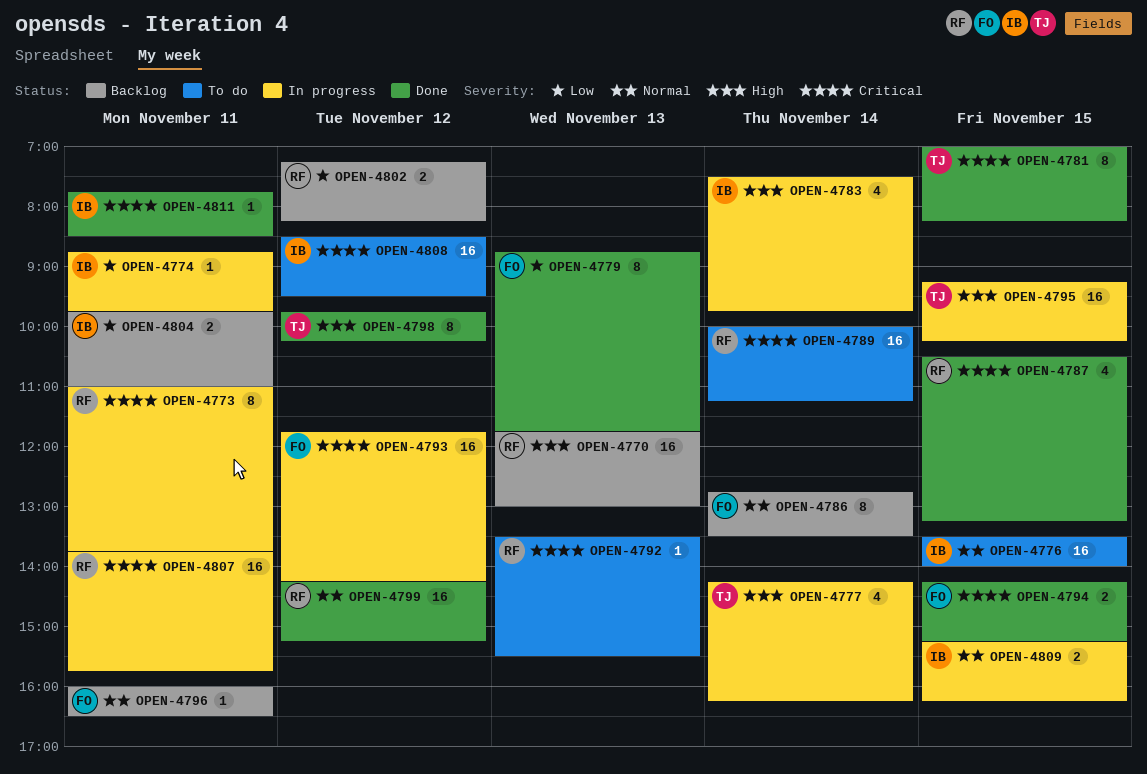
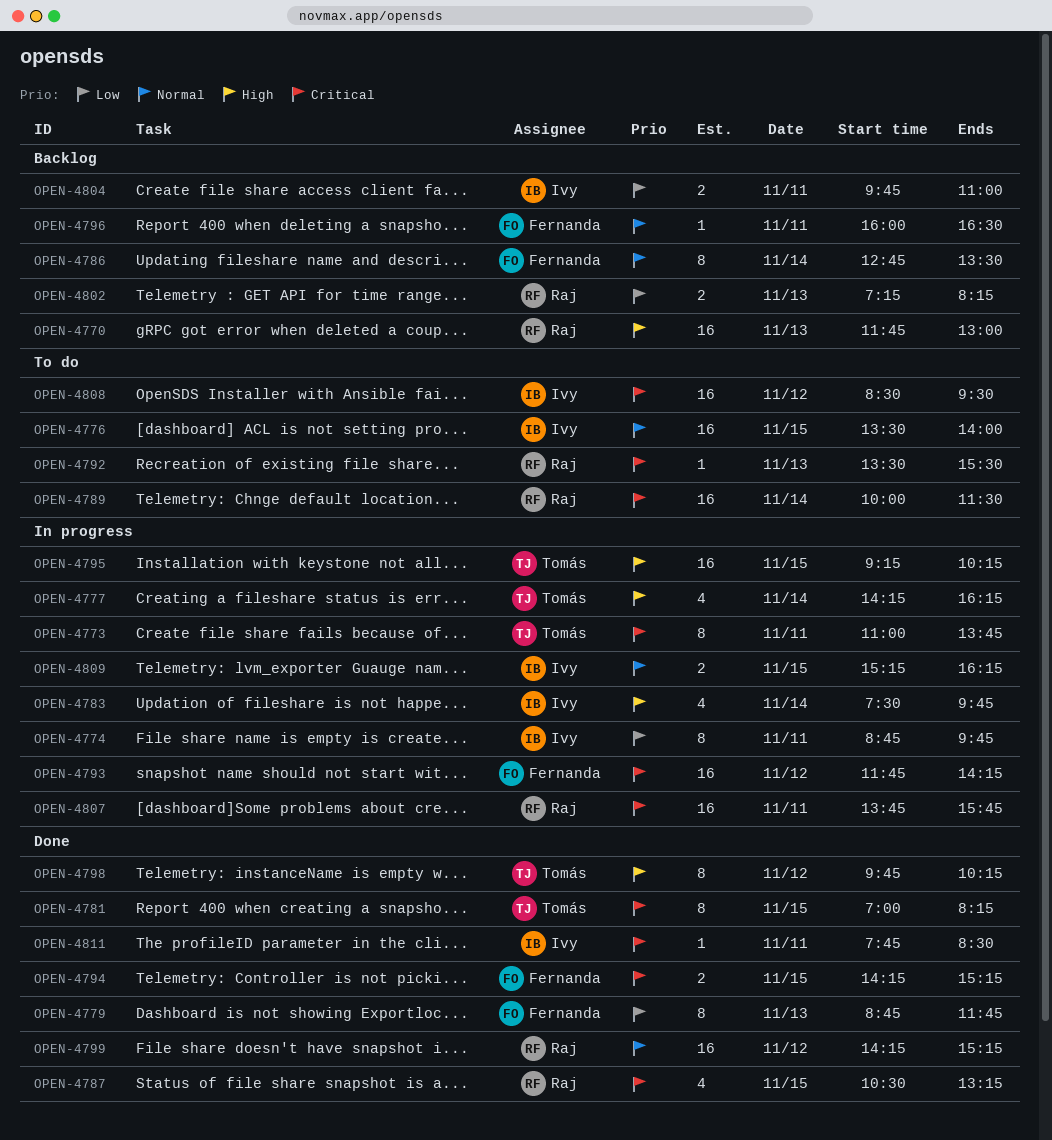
OPEN-4773, owner: Raj -> Tomás
OPEN-4774, estimate: 1 -> 8
OPEN-4789, ends: 11:15 -> 11:30
OPEN-4802, day: Nov 12 -> Nov 13

